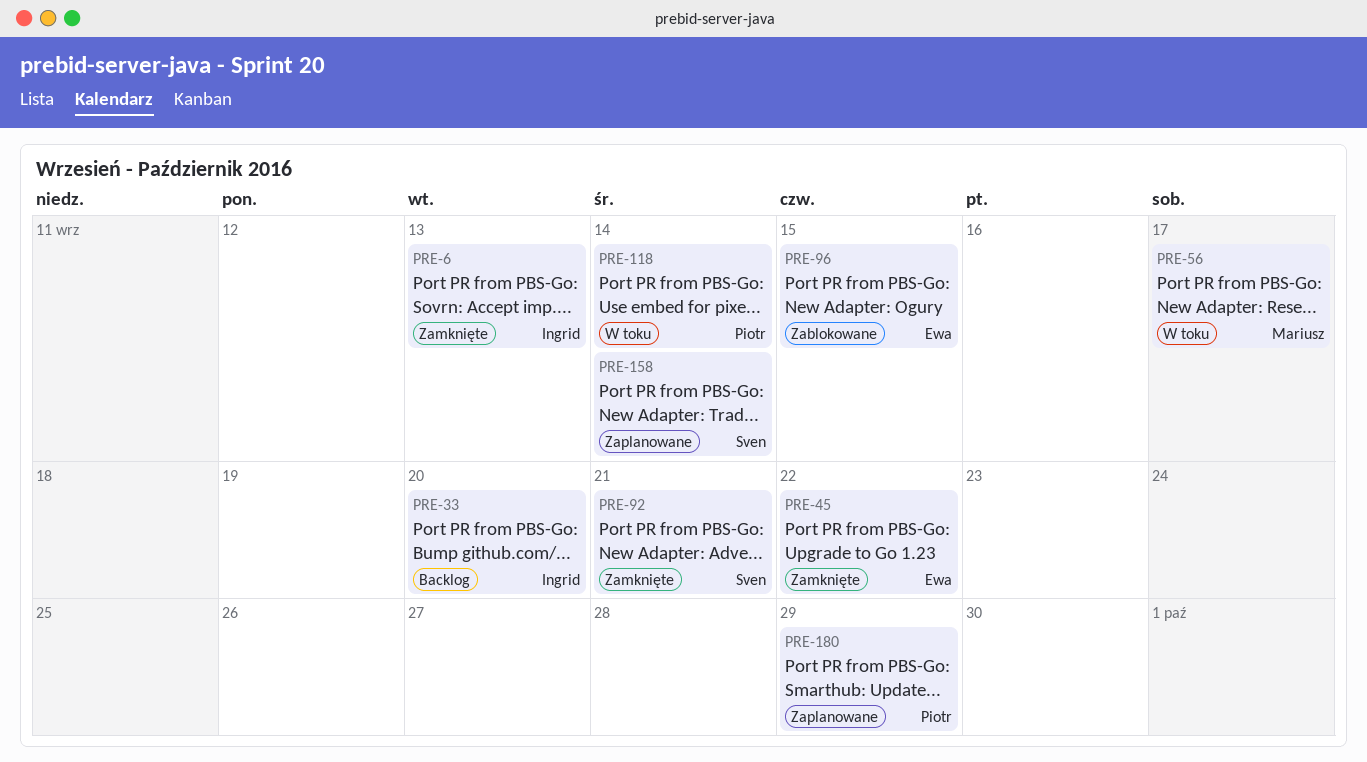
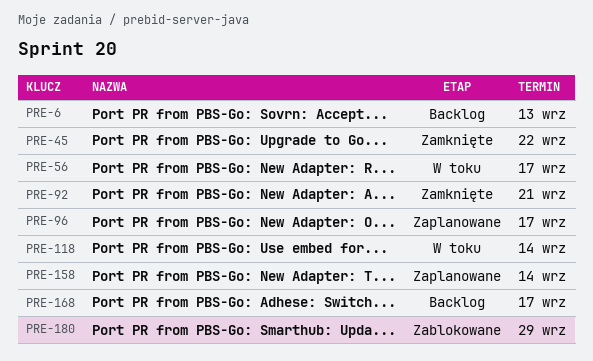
PRE-6, status: Zamknięte -> Backlog
PRE-33: present -> none
PRE-96, status: Zablokowane -> Zaplanowane
PRE-96, due: Sep 15 -> Sep 17
PRE-168: none -> present
PRE-180, status: Zaplanowane -> Zablokowane

